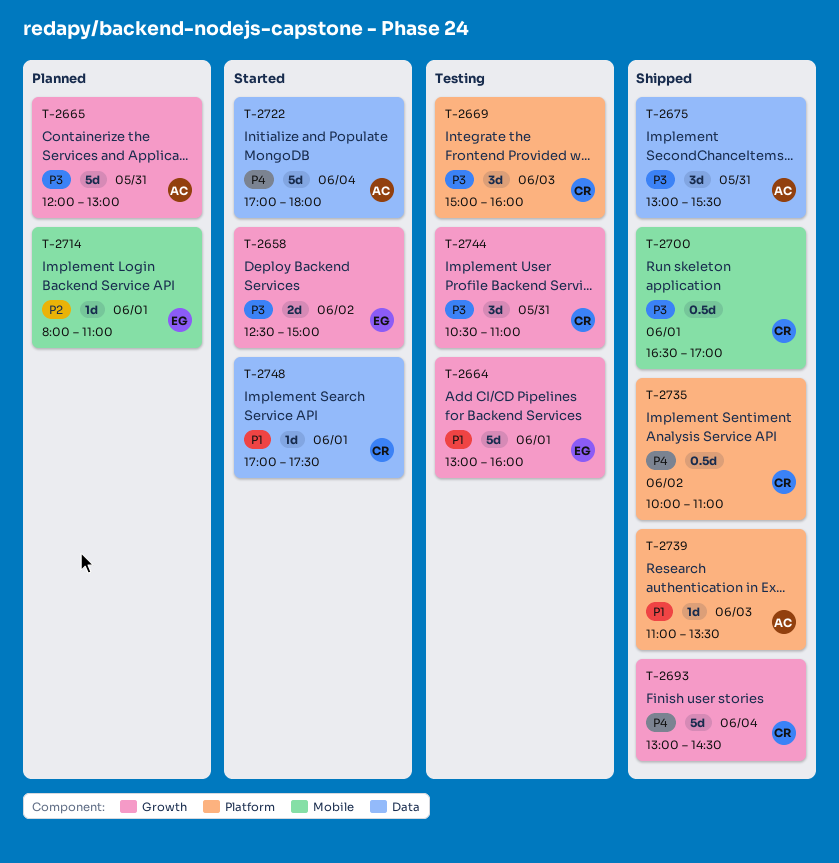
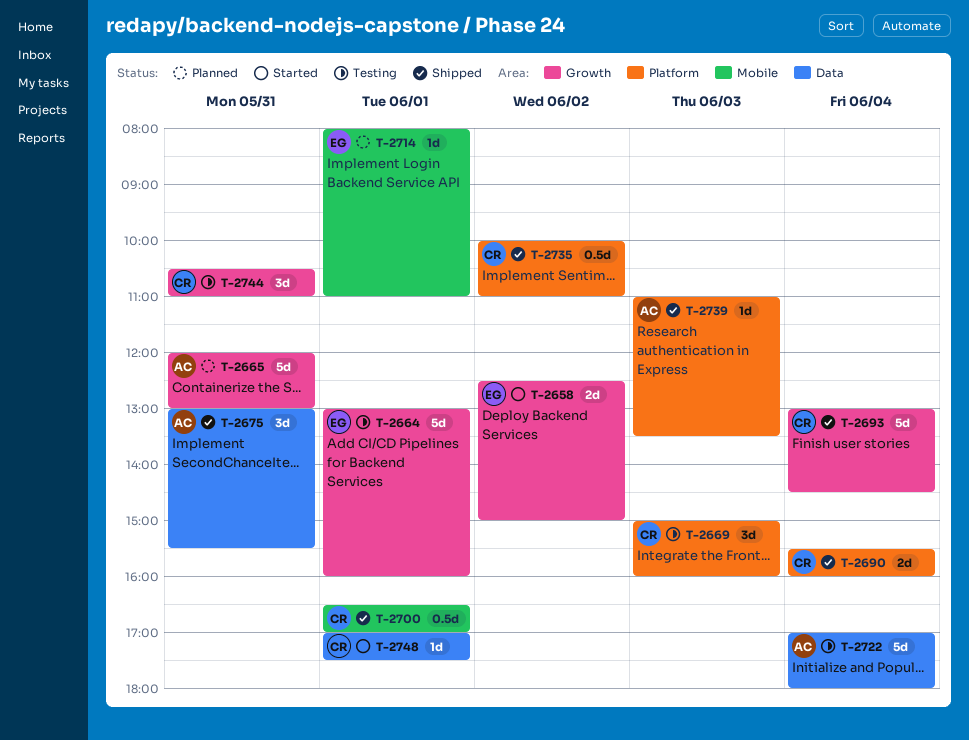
T-2690: none -> present
T-2722, status: Started -> Testing

